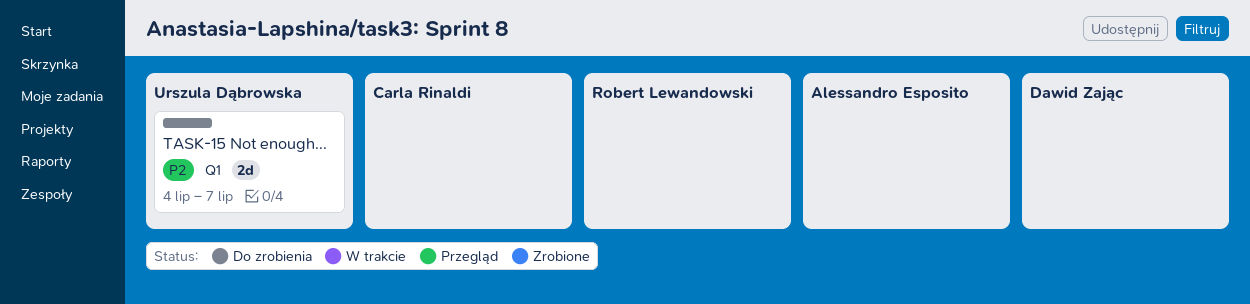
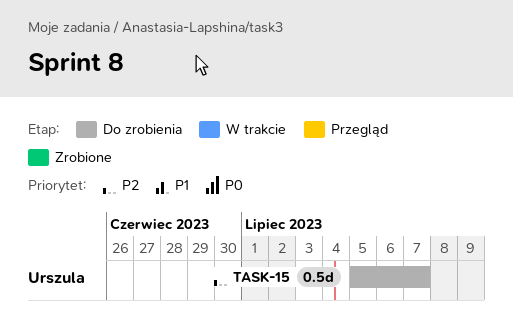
TASK-15, estimate: 2d -> 0.5d
TASK-15, start: Jul 4 -> Jul 5

